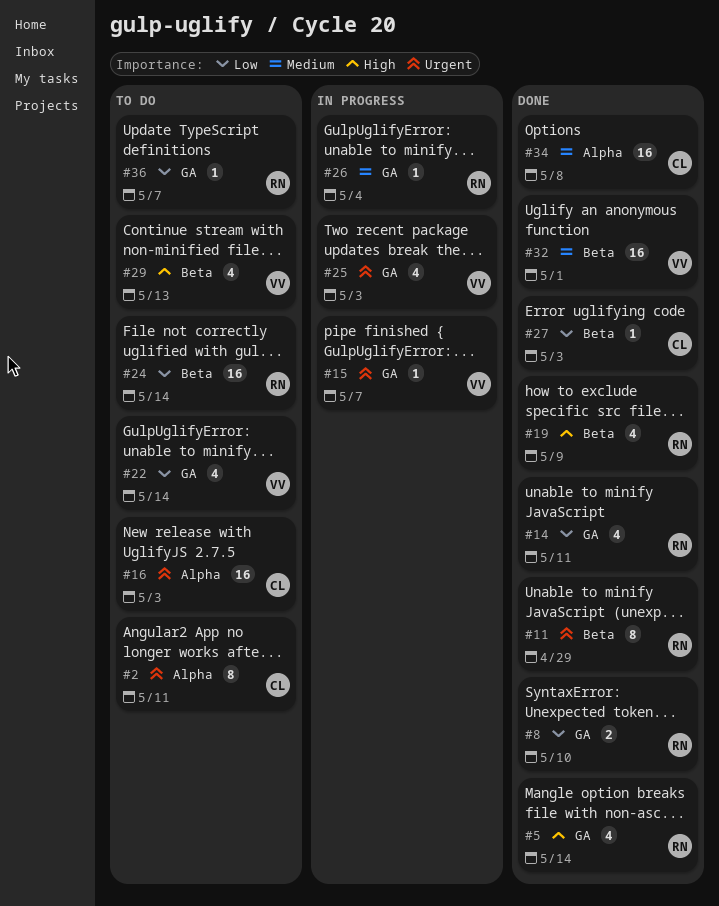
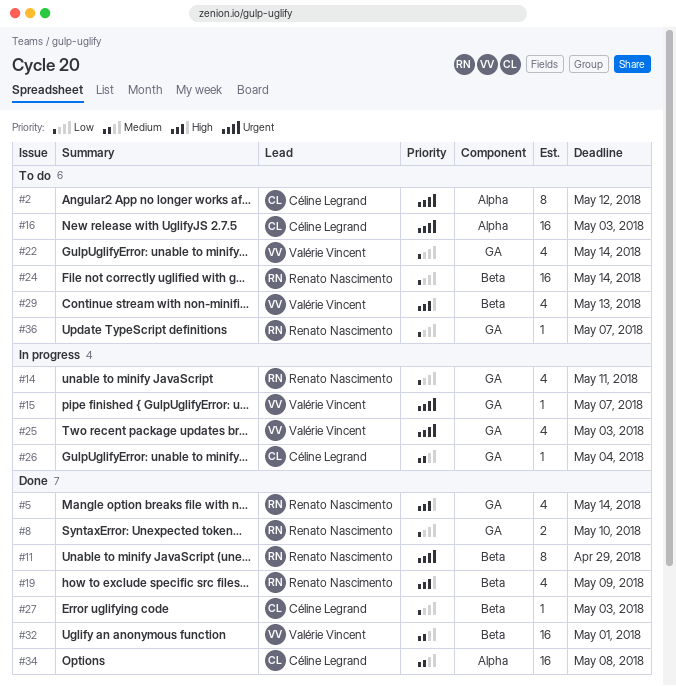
#2, due: May 11 -> May 12
#14, status: Done -> In progress
#26, owner: Renato Nascimento -> Céline Legrand

